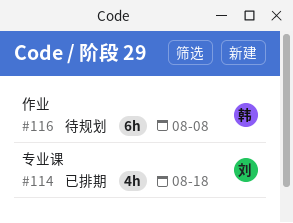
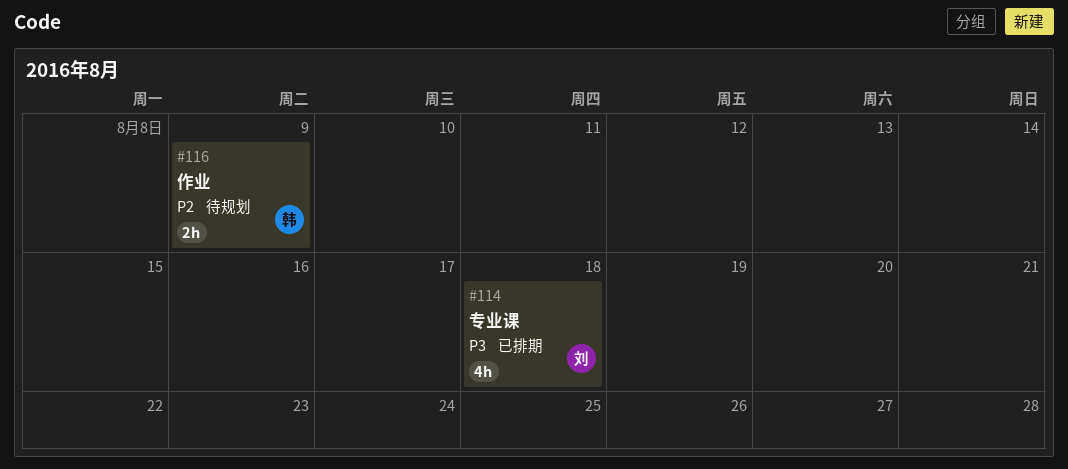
#116, estimate: 6h -> 2h
#116, due: Aug 8 -> Aug 9

